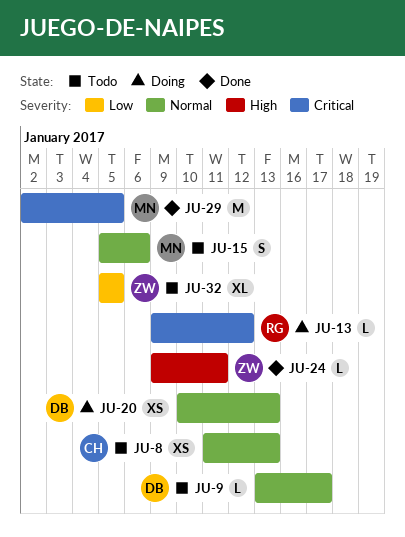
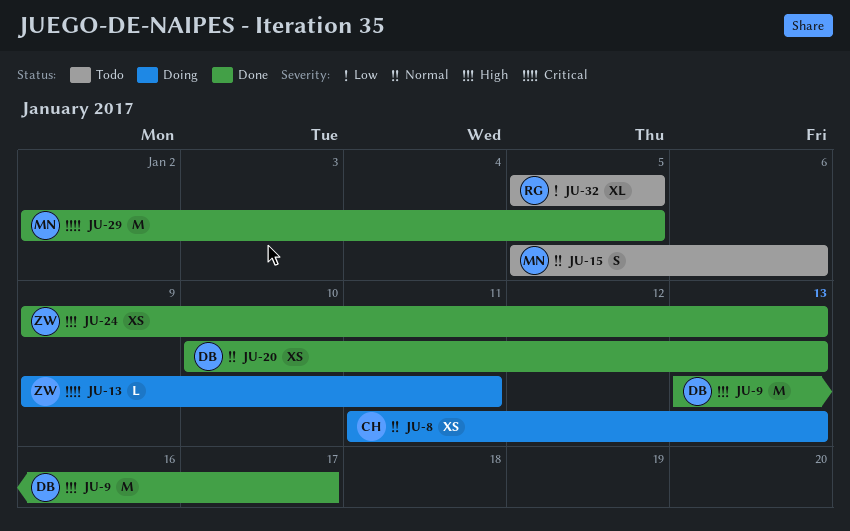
JU-8, status: Todo -> Doing
JU-9, status: Todo -> Done
JU-9, priority: Normal -> High
JU-9, estimate: L -> M
JU-13, owner: RG -> ZW
JU-13, due: Jan 12 -> Jan 11
JU-20, status: Doing -> Done
JU-24, estimate: L -> XS
JU-24, due: Jan 11 -> Jan 13
JU-32, owner: ZW -> RG

